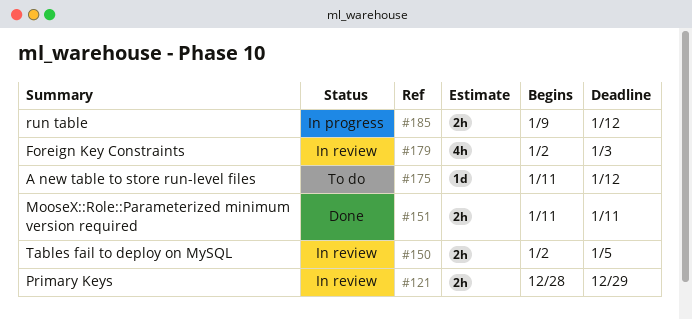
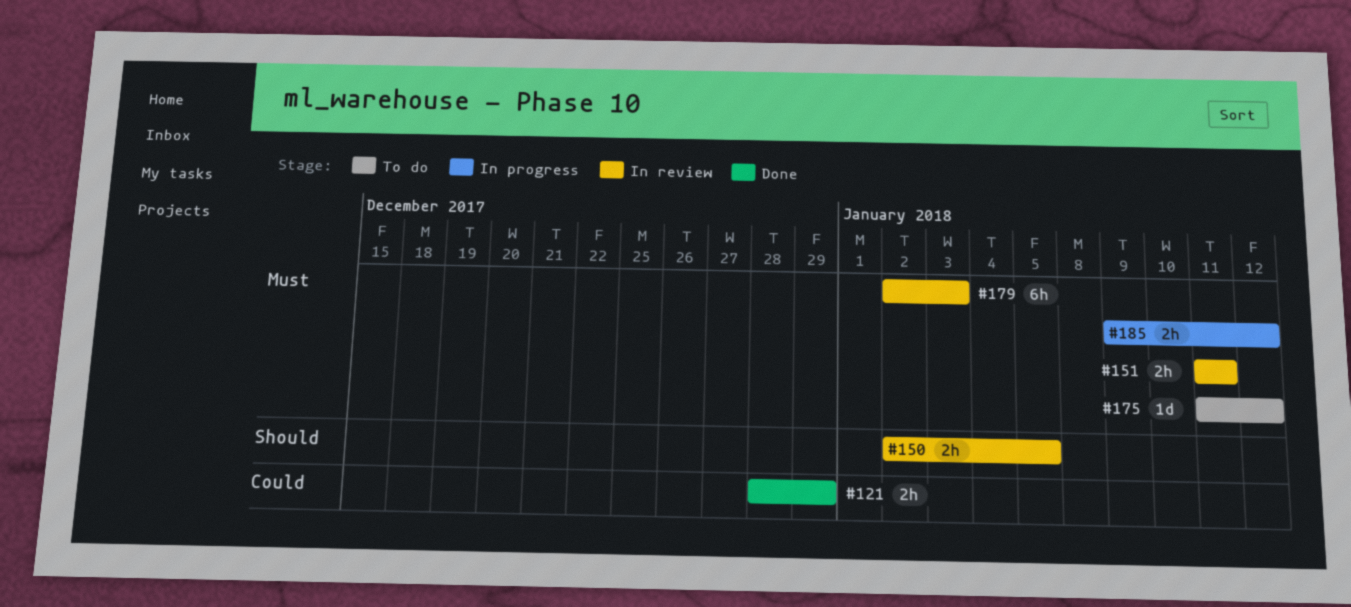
#121, status: In review -> Done
#151, status: Done -> In review
#179, estimate: 4h -> 6h

